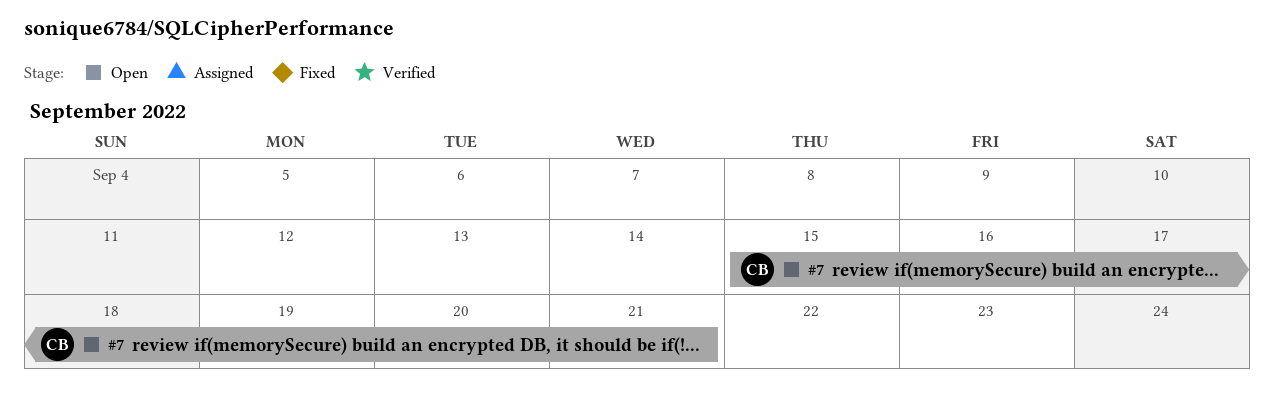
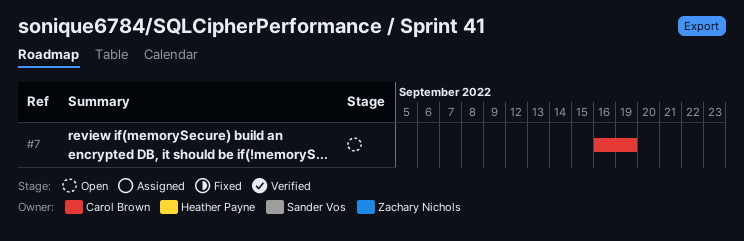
#7, start: Sep 15 -> Sep 16
#7, due: Sep 21 -> Sep 19

